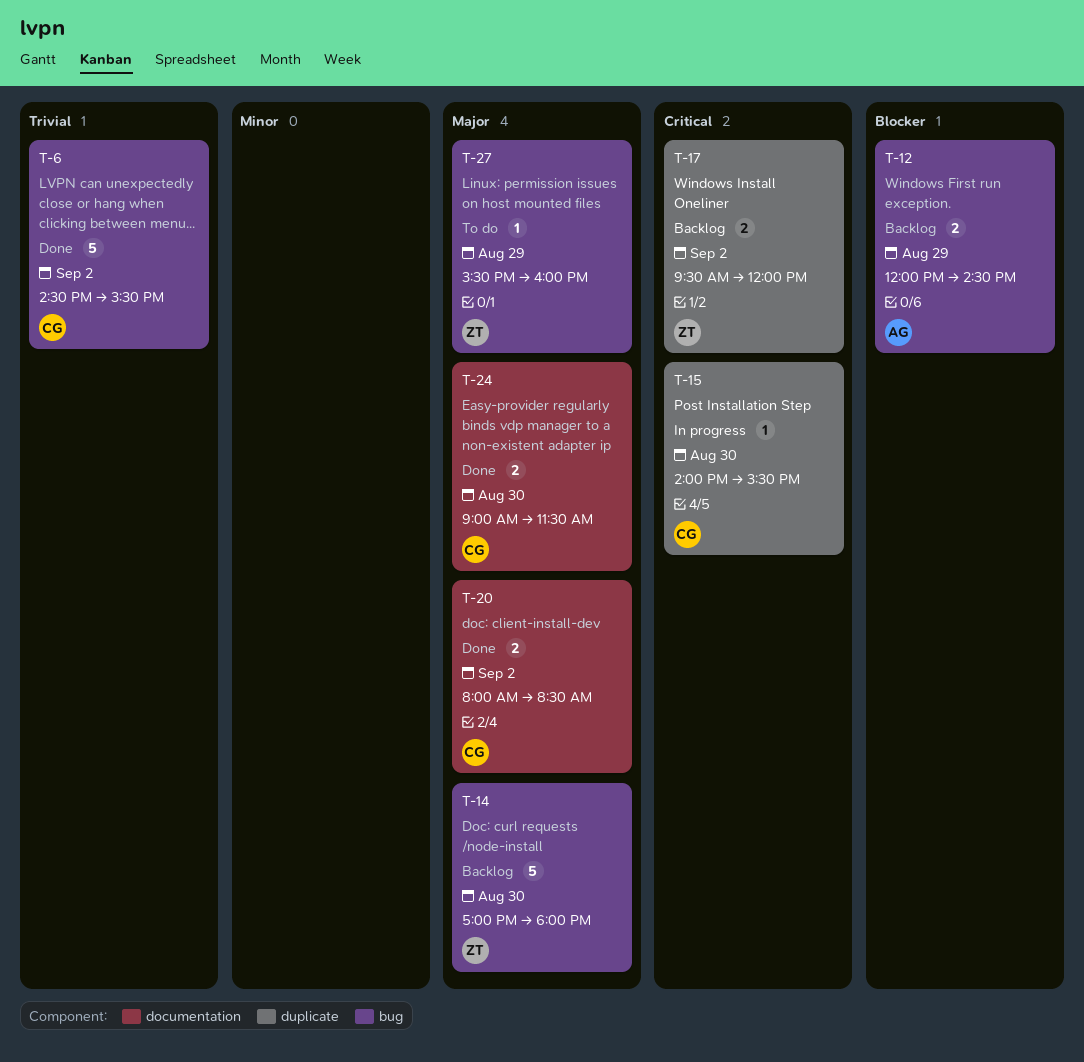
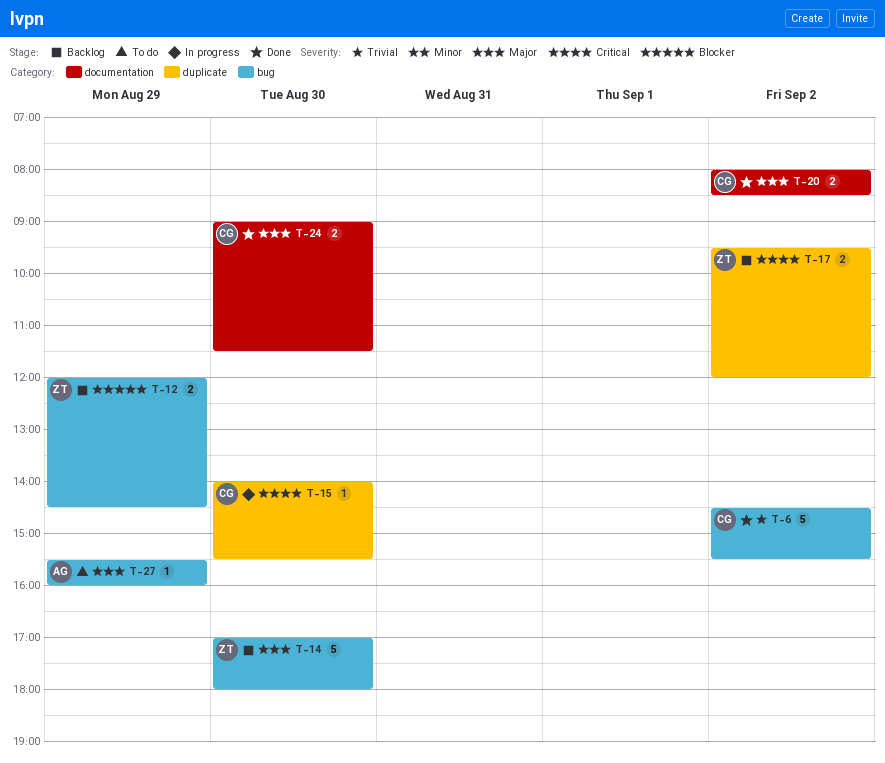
T-12, owner: AG -> ZT
T-27, owner: ZT -> AG

